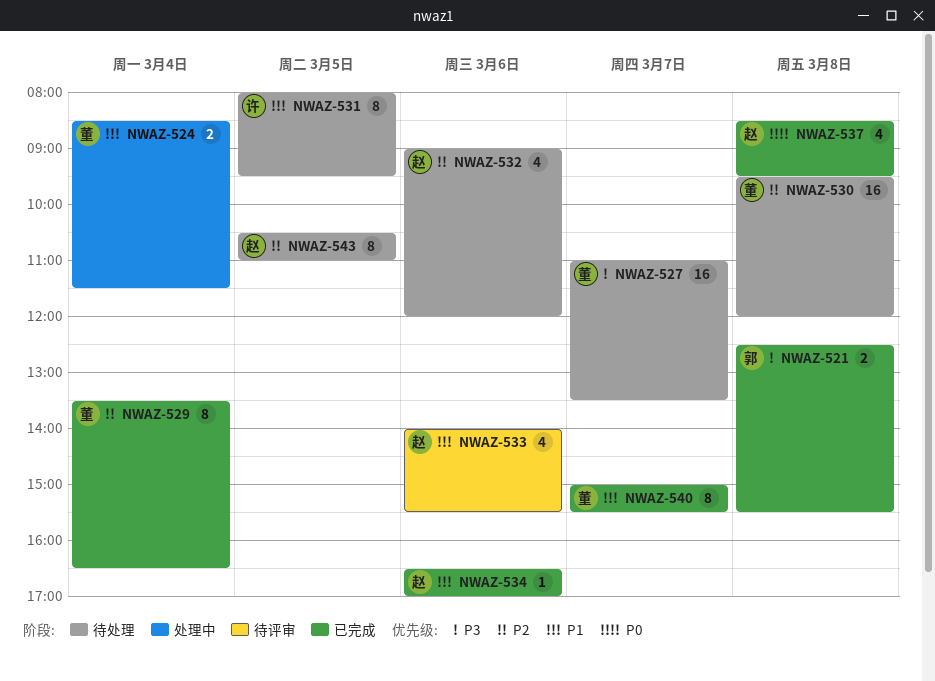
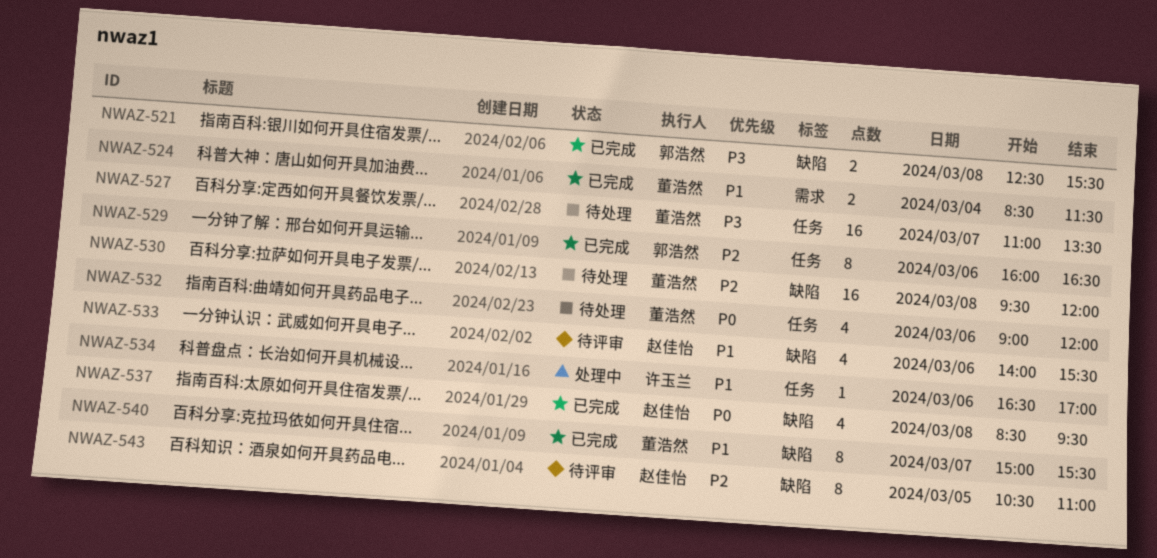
NWAZ-524, status: 处理中 -> 已完成
NWAZ-529, owner: 董浩然 -> 郭浩然
NWAZ-529, day: Mar 4 -> Mar 6
NWAZ-529, begins: 13:30 -> 16:00
NWAZ-531: present -> none
NWAZ-532, owner: 赵佳怡 -> 董浩然
NWAZ-532, priority: P2 -> P0
NWAZ-534, status: 已完成 -> 处理中
NWAZ-534, owner: 赵佳怡 -> 许玉兰
NWAZ-543, status: 待处理 -> 待评审

